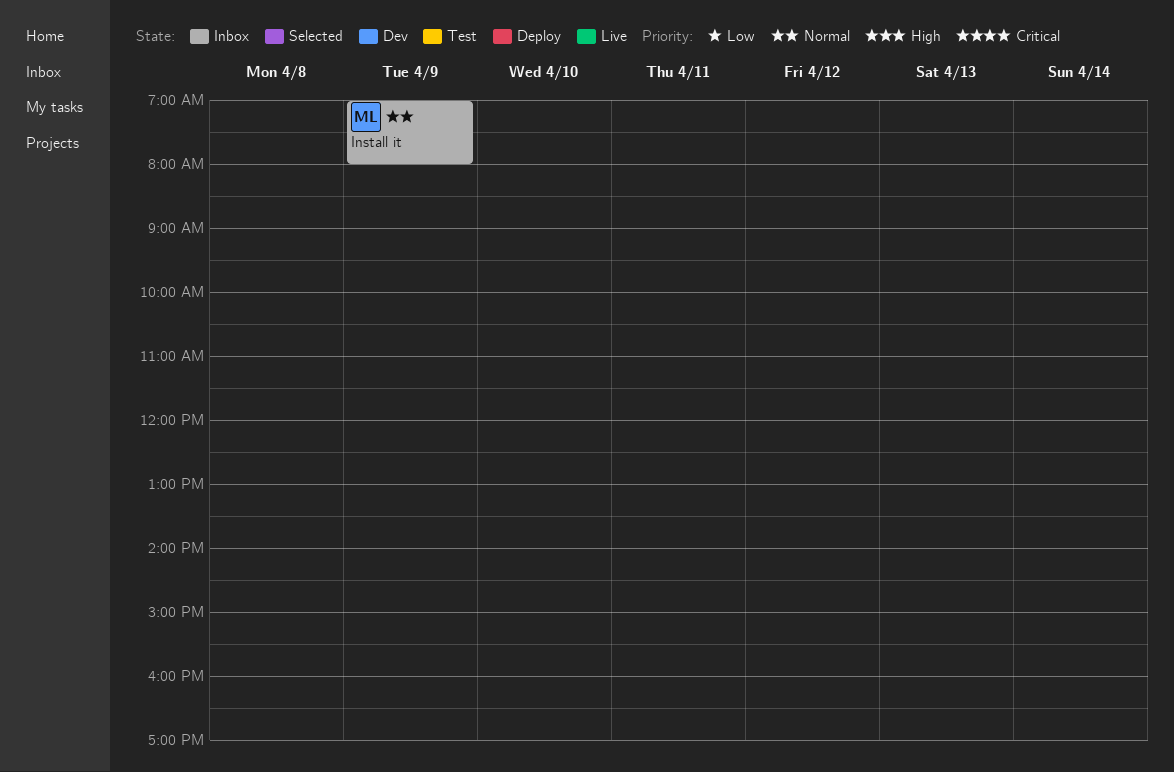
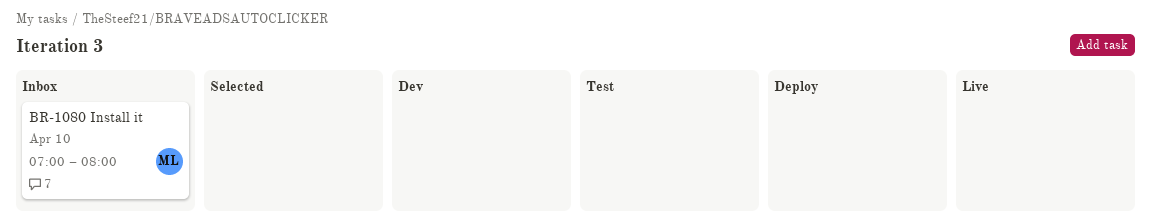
Install it, day: Apr 9 -> Apr 10

